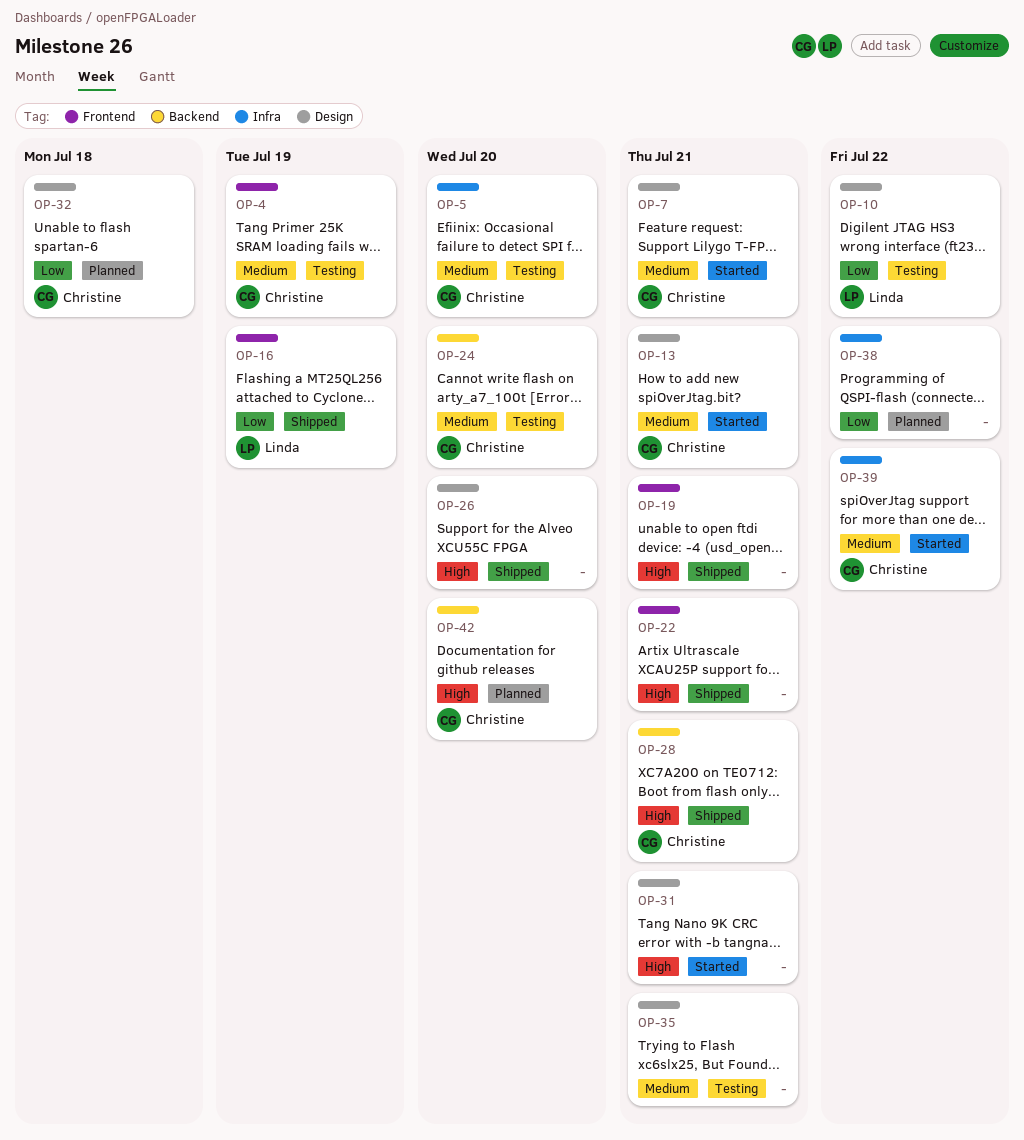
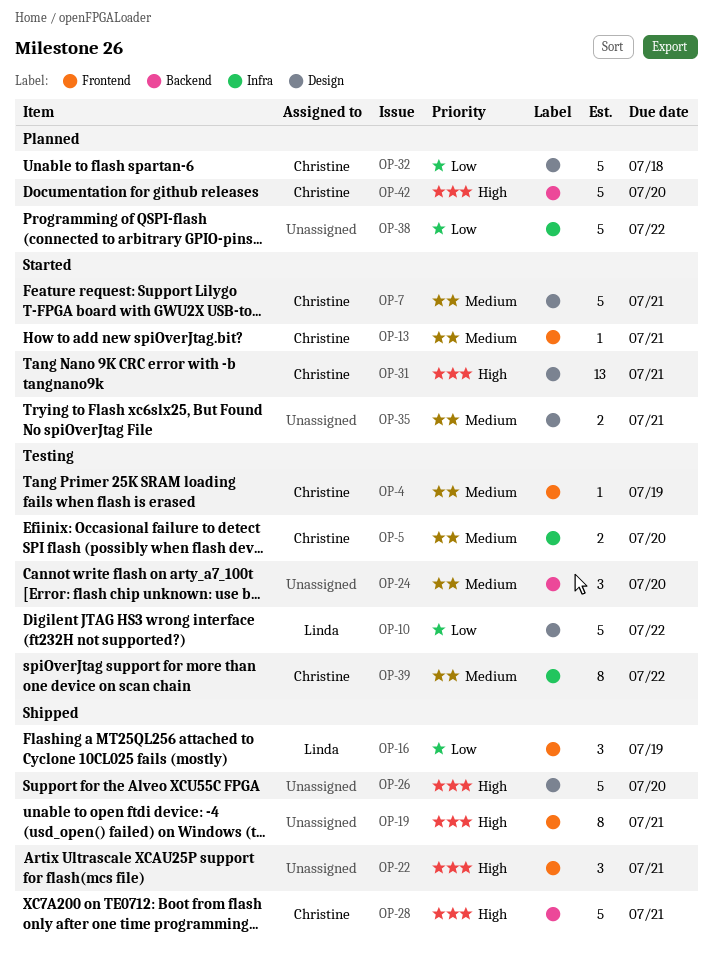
OP-13, label: Design -> Frontend
OP-24, owner: Christine -> none
OP-31, owner: none -> Christine
OP-35, status: Testing -> Started
OP-39, status: Started -> Testing

